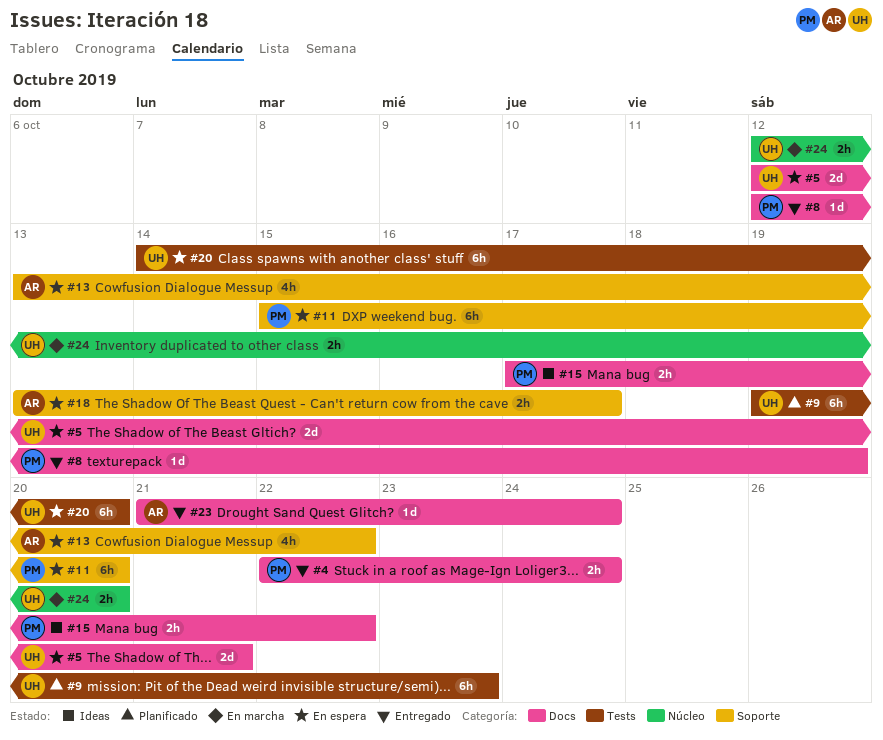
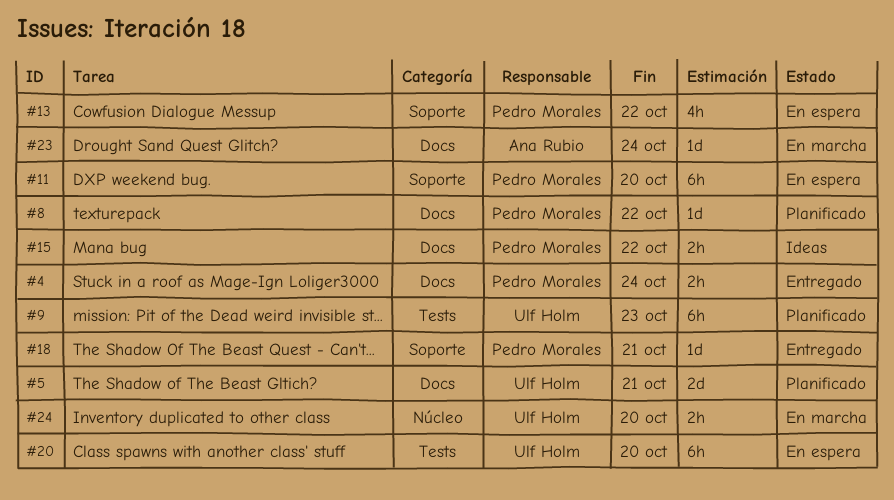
#5, status: En espera -> Planificado
#8, status: Entregado -> Planificado
#8, due: Oct 19 -> Oct 22
#13, owner: Ana Rubio -> Pedro Morales
#18, status: En espera -> Entregado
#18, owner: Ana Rubio -> Pedro Morales
#18, estimate: 2h -> 1d
#18, due: Oct 17 -> Oct 21
#23, status: Entregado -> En marcha

